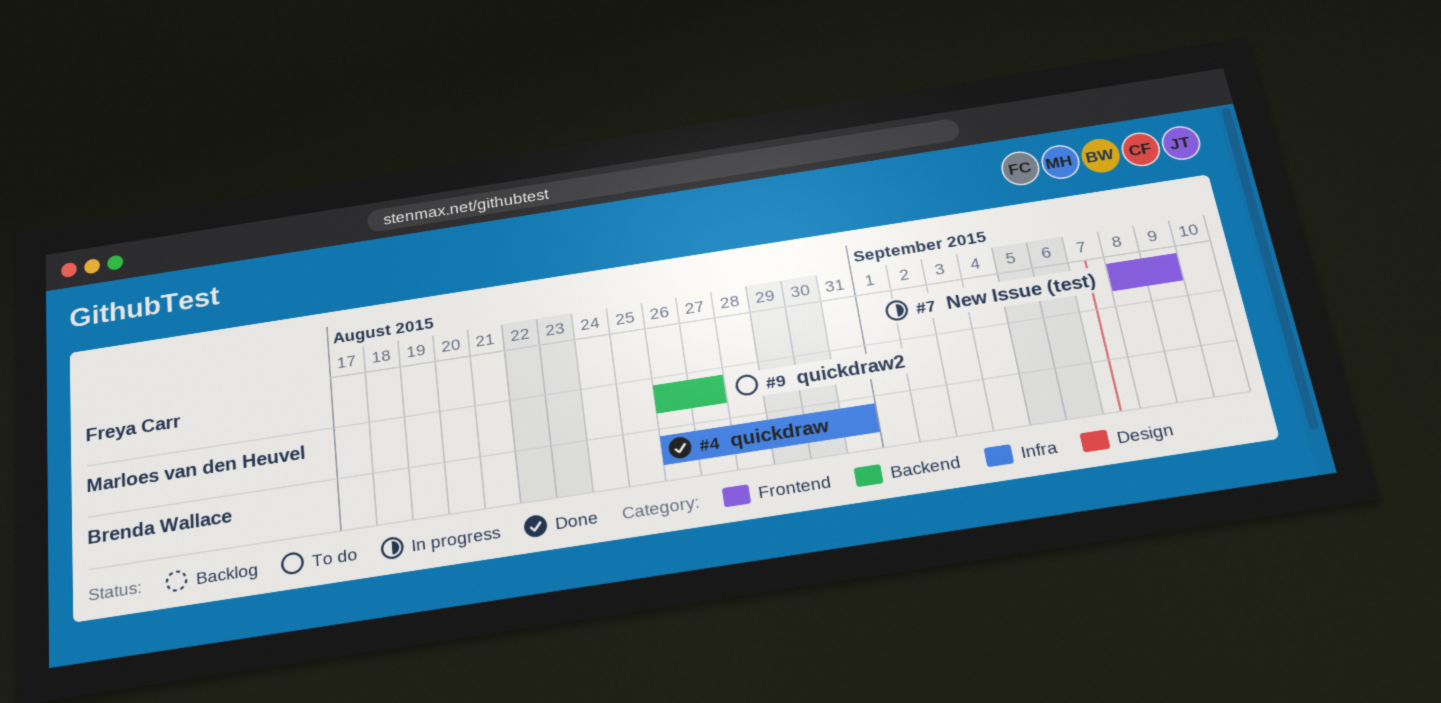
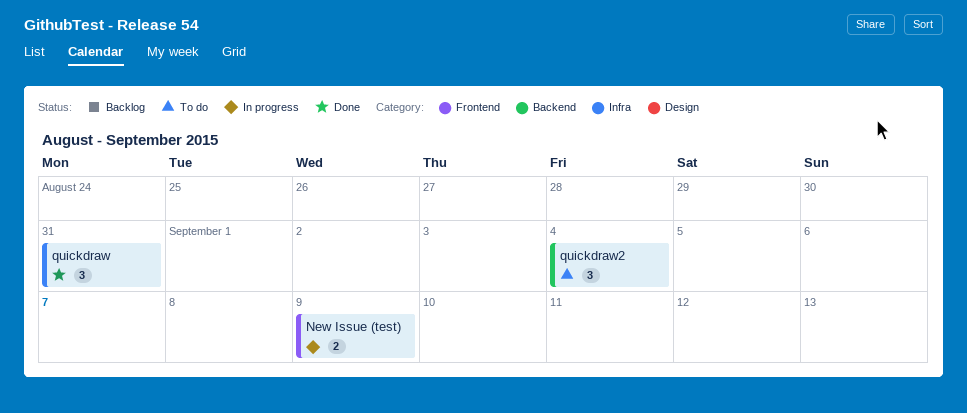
quickdraw2, due: Aug 27 -> Sep 4

